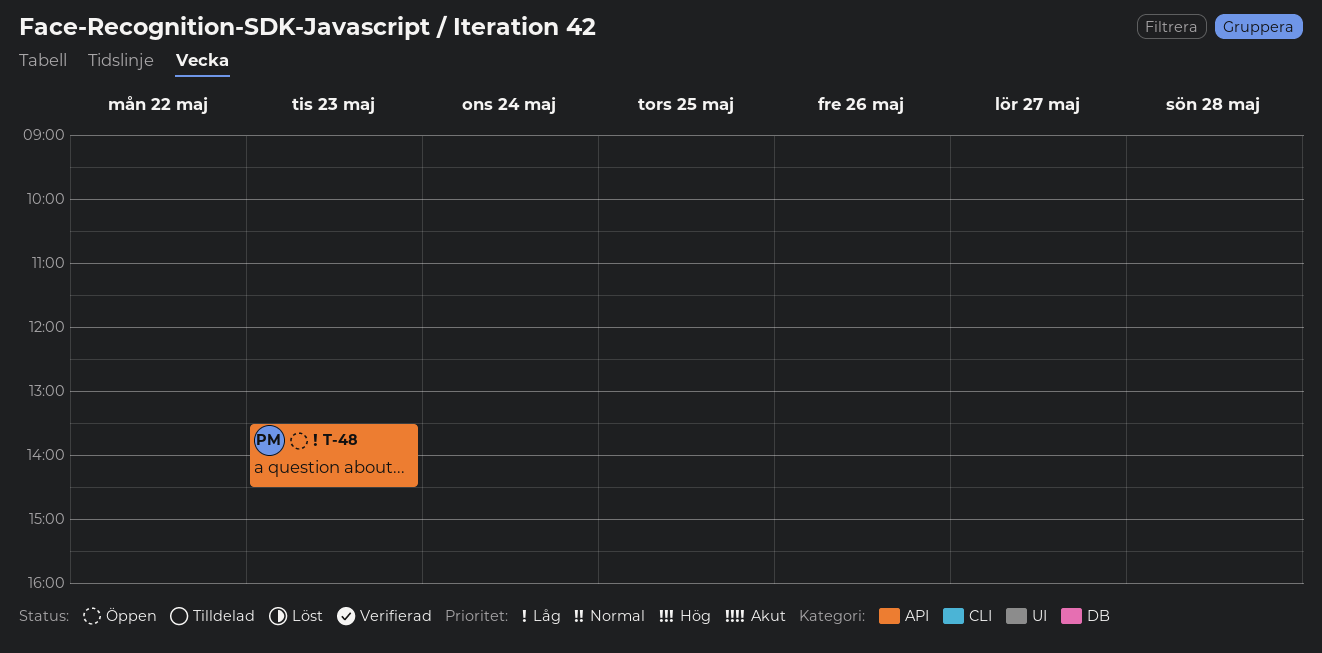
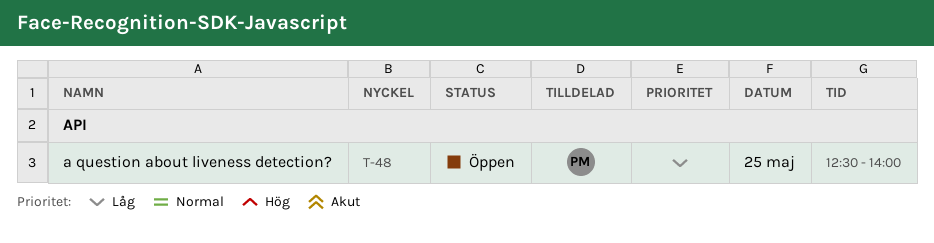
T-48, day: May 23 -> May 25
T-48, begins: 13:30 -> 12:30
T-48, ends: 14:30 -> 14:00

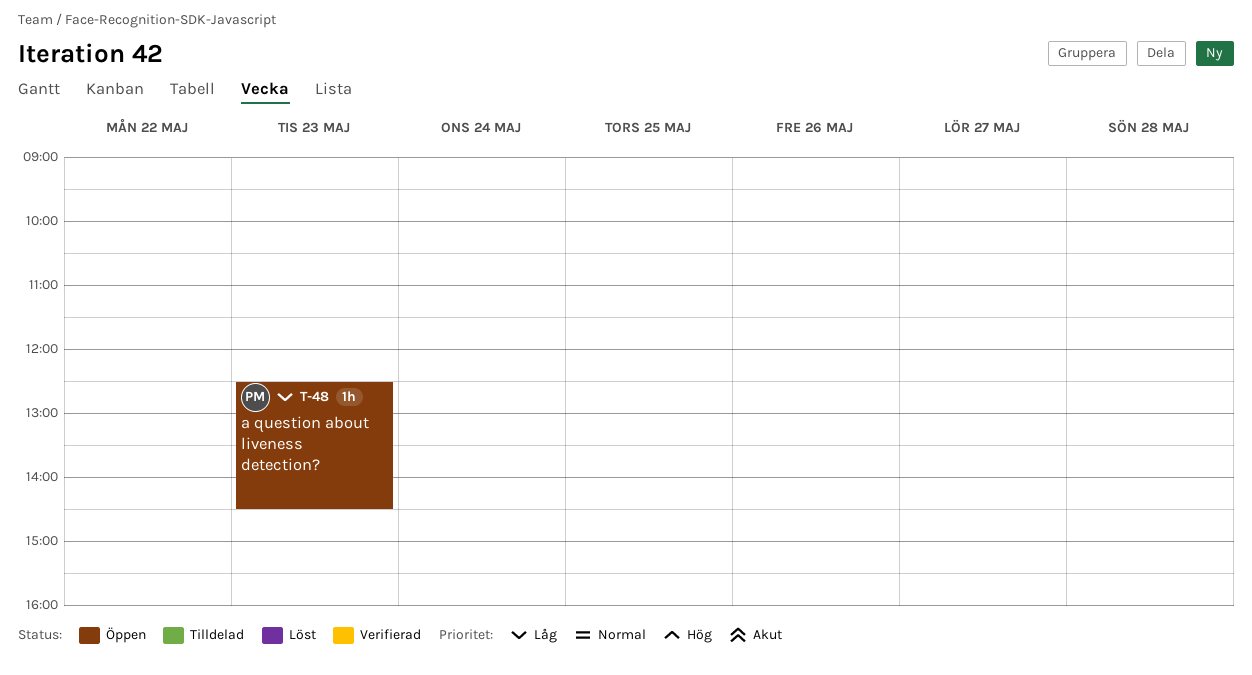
T-48, day: May 25 -> May 23
T-48, ends: 14:00 -> 14:30

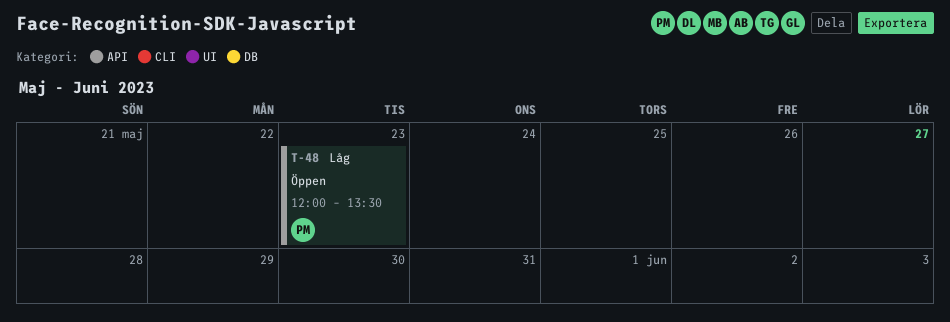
T-48, begins: 12:30 -> 12:00
T-48, ends: 14:30 -> 13:30

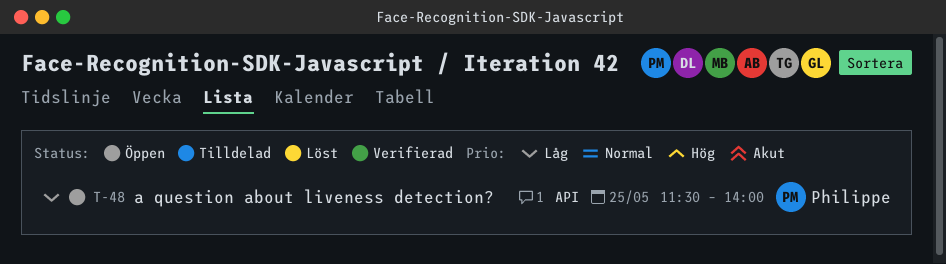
T-48, day: May 23 -> May 25
T-48, begins: 12:00 -> 11:30
T-48, ends: 13:30 -> 14:00

